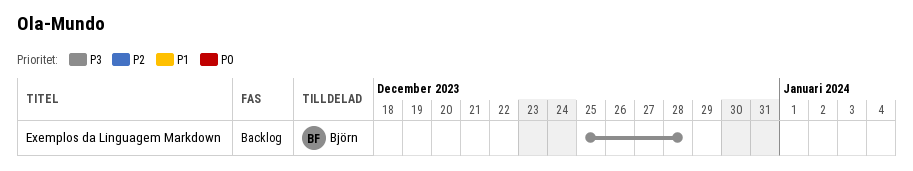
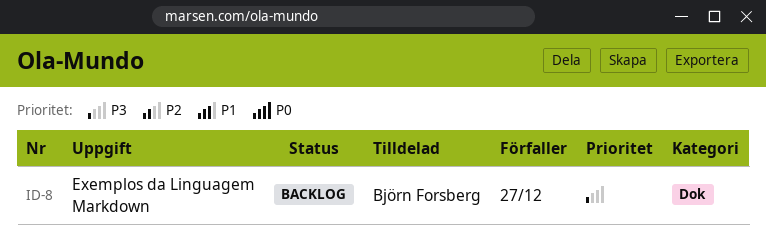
Exemplos da Linguagem Markdown, due: Dec 28 -> Dec 27

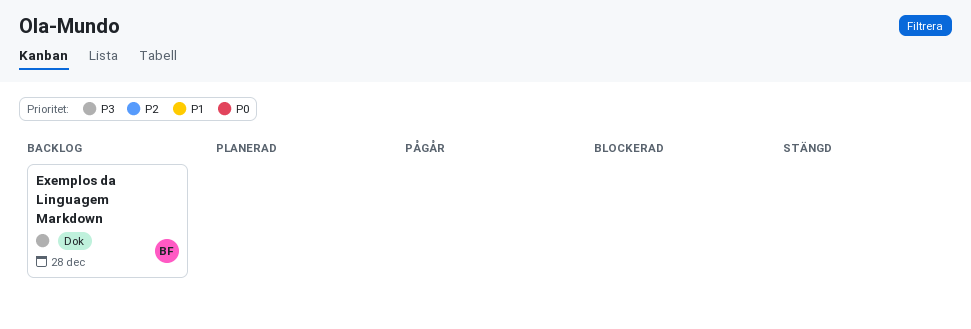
Exemplos da Linguagem Markdown, due: Dec 27 -> Dec 28

